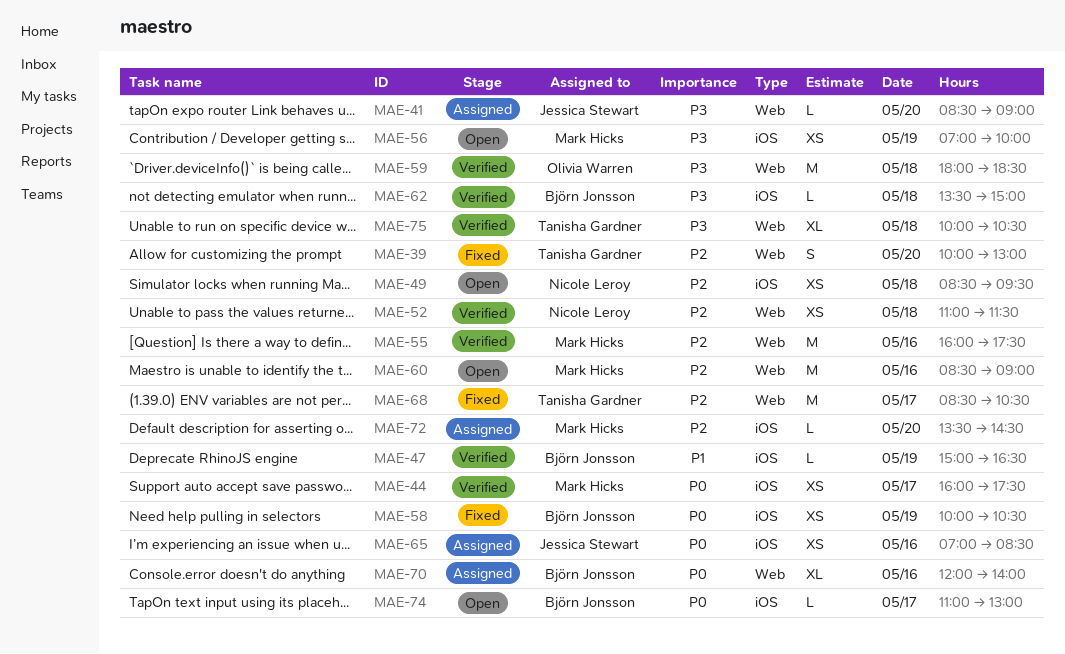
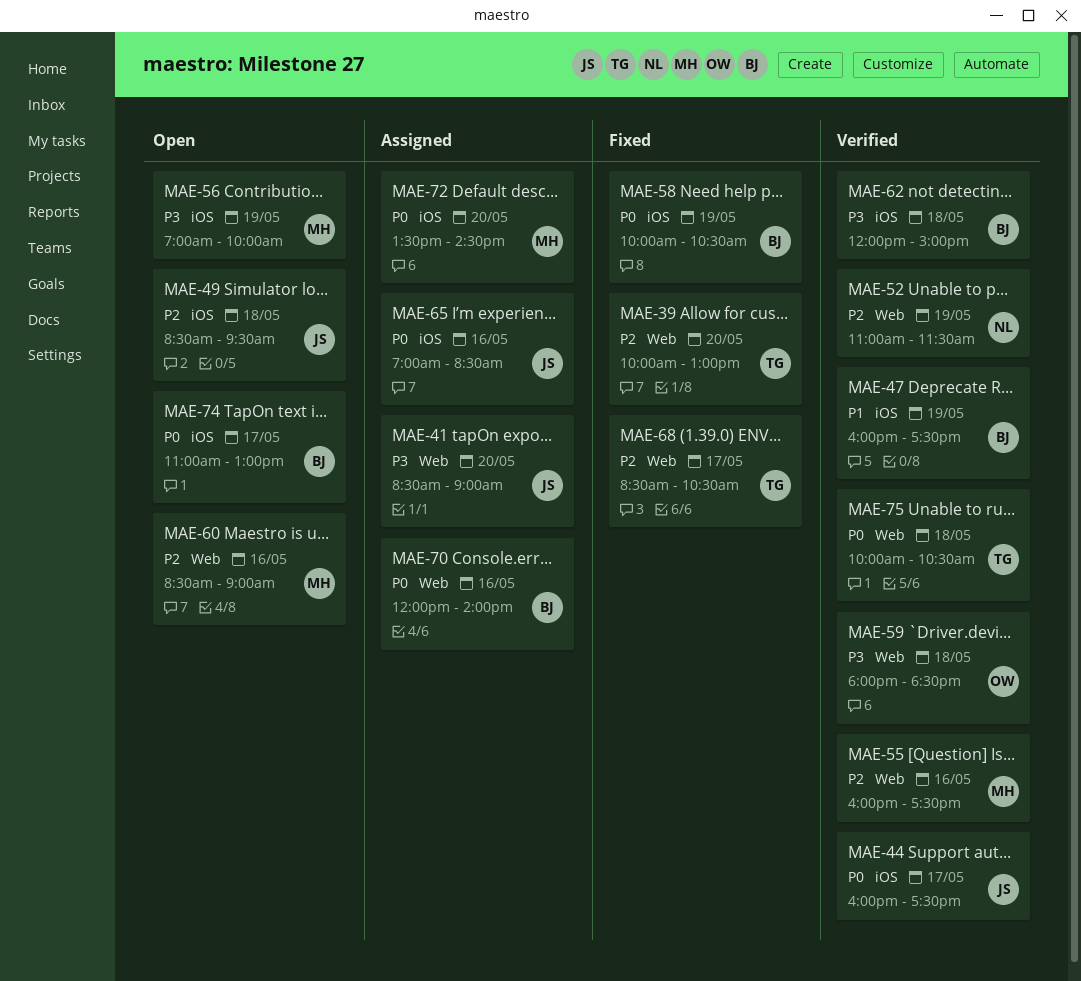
MAE-44, owner: Mark Hicks -> Jessica Stewart
MAE-47, begins: 15:00 -> 16:00
MAE-47, ends: 16:30 -> 17:30
MAE-49, owner: Nicole Leroy -> Jessica Stewart
MAE-52, day: May 18 -> May 19
MAE-62, begins: 13:30 -> 12:00
MAE-72, priority: P2 -> P0
MAE-75, priority: P3 -> P0

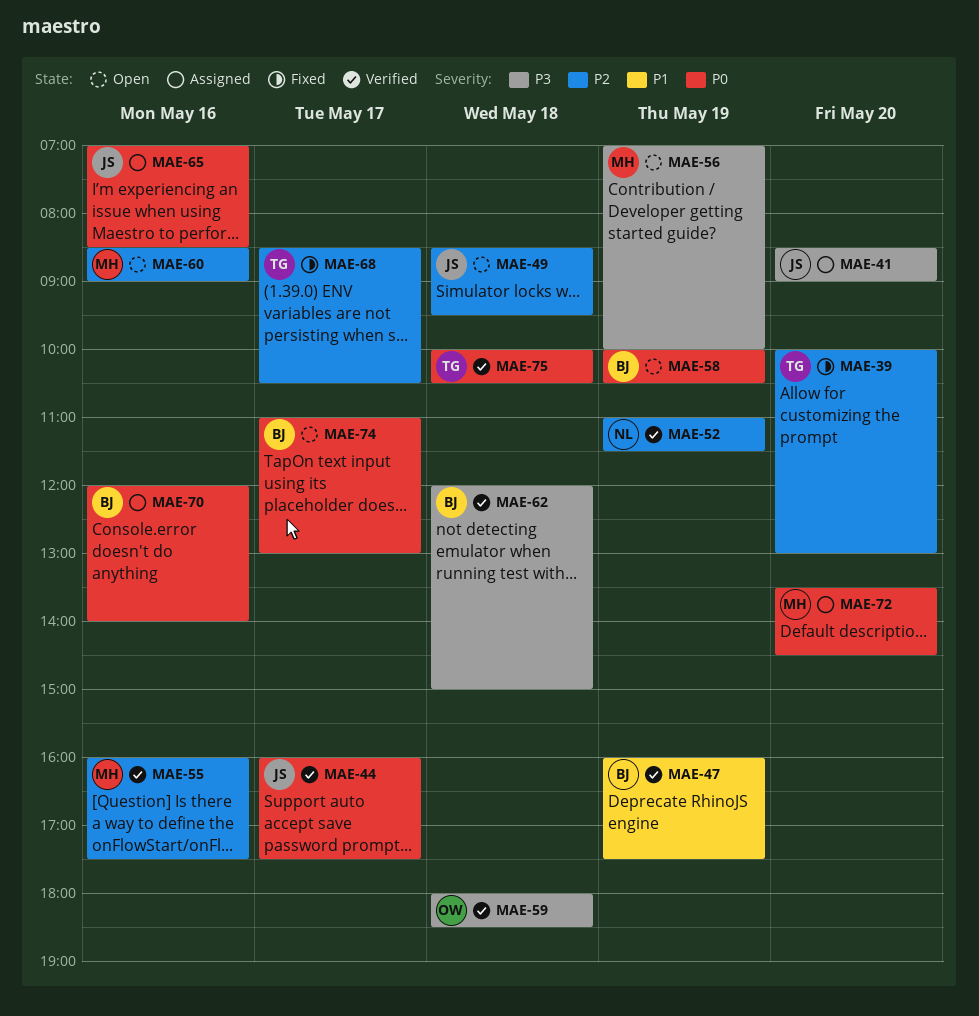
MAE-58, status: Fixed -> Open

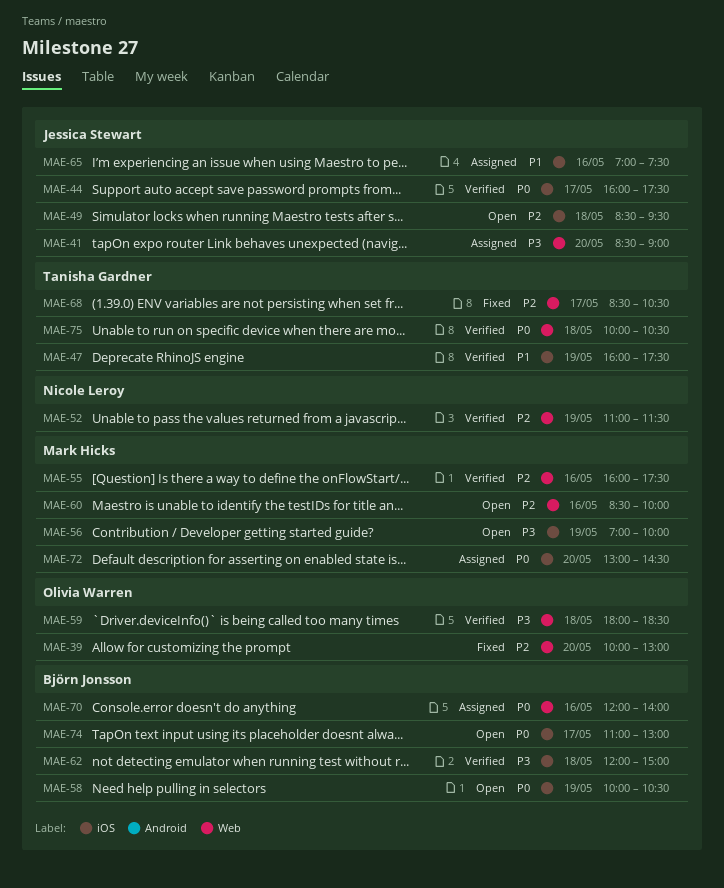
MAE-39, owner: Tanisha Gardner -> Olivia Warren
MAE-47, owner: Björn Jonsson -> Tanisha Gardner
MAE-60, ends: 09:00 -> 10:00
MAE-65, priority: P0 -> P1
MAE-65, ends: 08:30 -> 07:30
MAE-72, begins: 13:30 -> 13:00

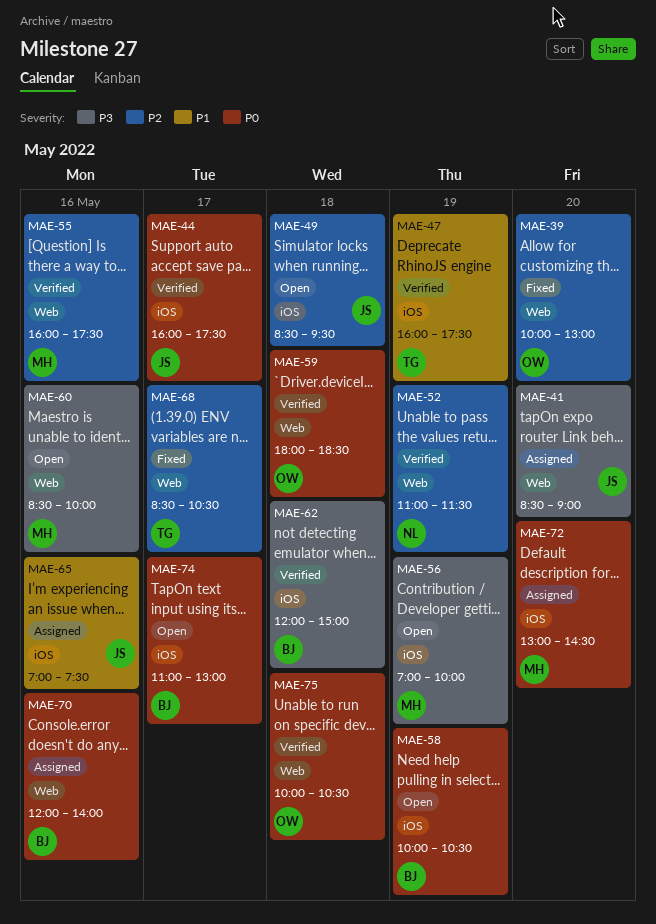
MAE-59, priority: P3 -> P0
MAE-60, priority: P2 -> P3
MAE-75, owner: Tanisha Gardner -> Olivia Warren

